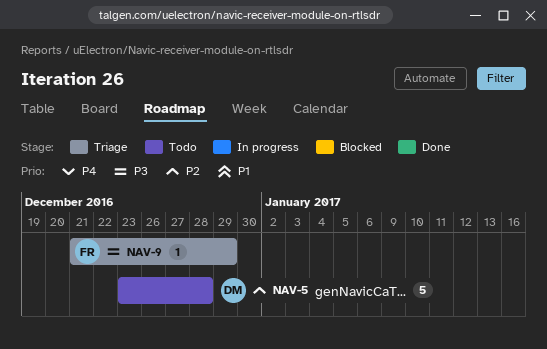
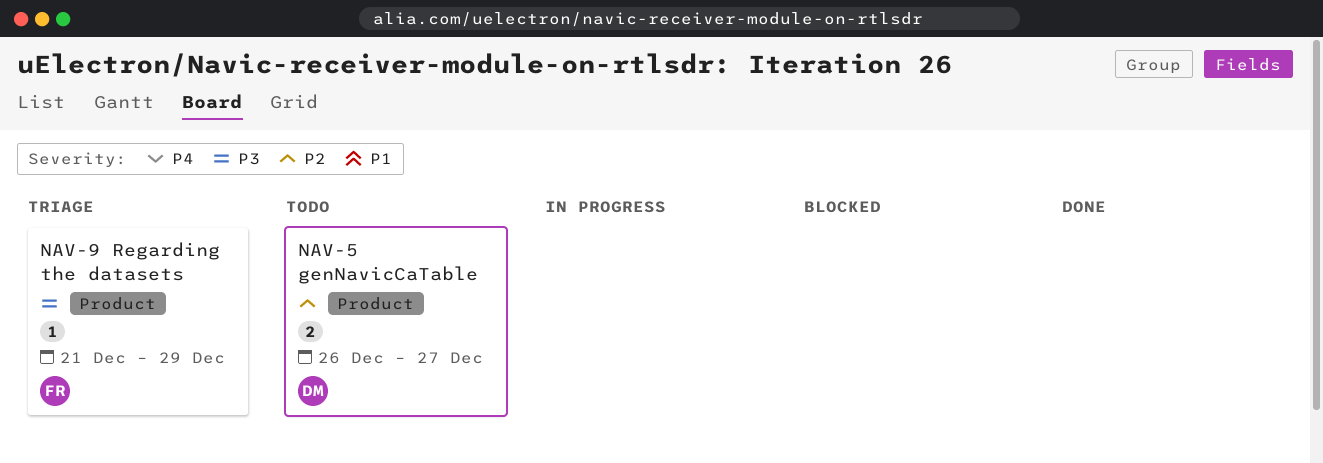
NAV-5, estimate: 5 -> 2
NAV-5, start: Dec 23 -> Dec 26
NAV-5, due: Dec 28 -> Dec 27

